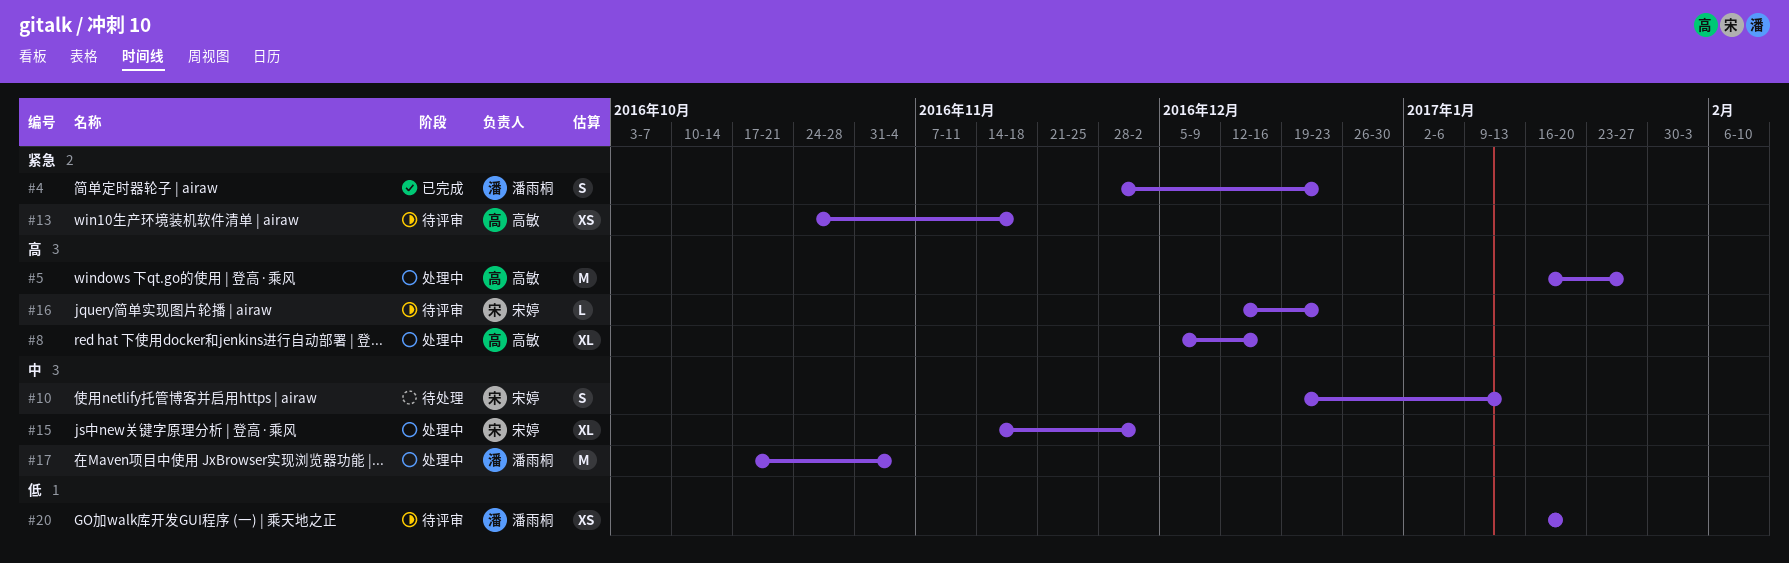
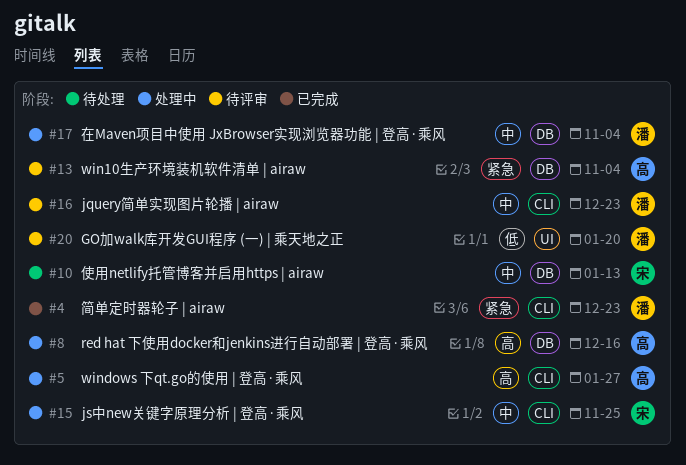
#13, due: Nov 18 -> Nov 4
#15, due: Dec 2 -> Nov 25
#16, owner: 宋婷 -> 潘雨桐
#16, priority: 高 -> 中

